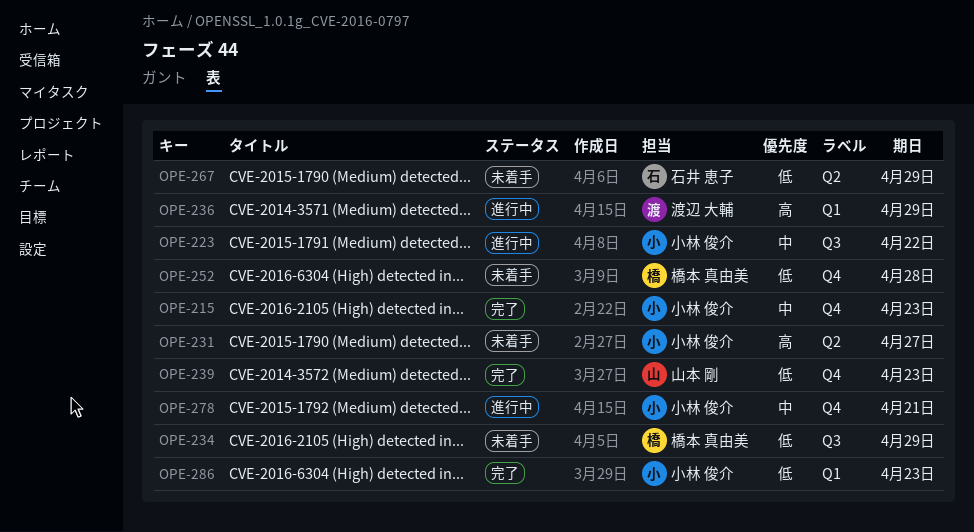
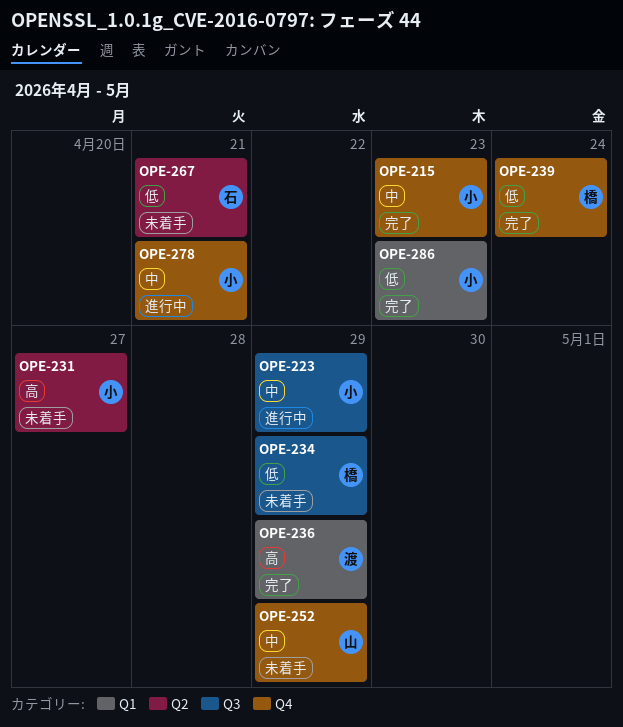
OPE-223, due: Apr 22 -> Apr 29
OPE-236, status: 進行中 -> 完了
OPE-239, owner: 山本 剛 -> 橋本 真由美
OPE-239, due: Apr 23 -> Apr 24
OPE-252, owner: 橋本 真由美 -> 山本 剛
OPE-252, priority: 低 -> 中
OPE-252, due: Apr 28 -> Apr 29
OPE-267, due: Apr 29 -> Apr 21

